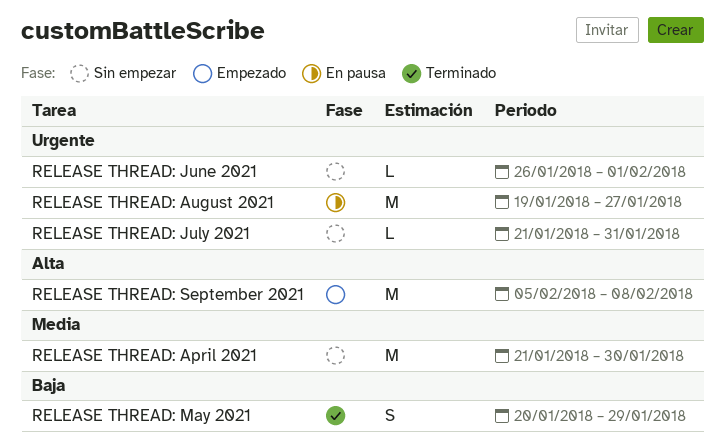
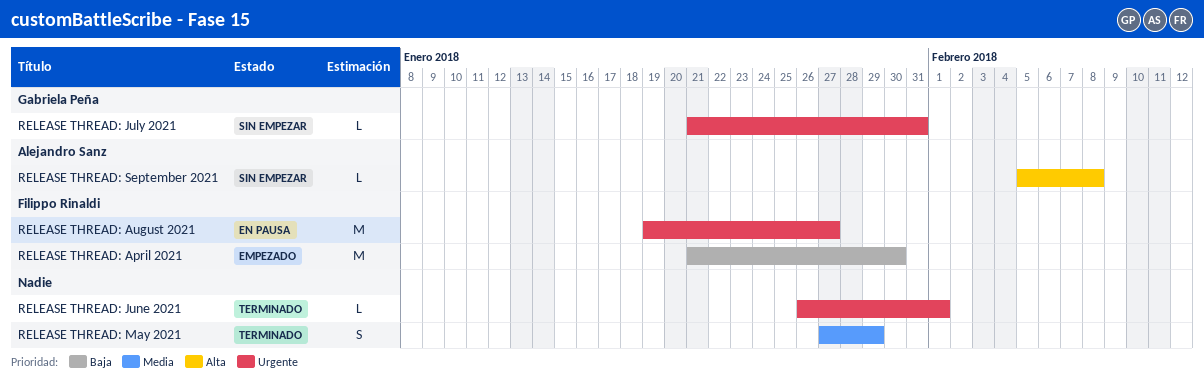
RELEASE THREAD: April 2021, status: Sin empezar -> Empezado
RELEASE THREAD: April 2021, priority: Media -> Baja
RELEASE THREAD: June 2021, status: Sin empezar -> Terminado
RELEASE THREAD: May 2021, priority: Baja -> Media
RELEASE THREAD: May 2021, start: Jan 20 -> Jan 27
RELEASE THREAD: September 2021, status: Empezado -> Sin empezar
RELEASE THREAD: September 2021, estimate: M -> L

